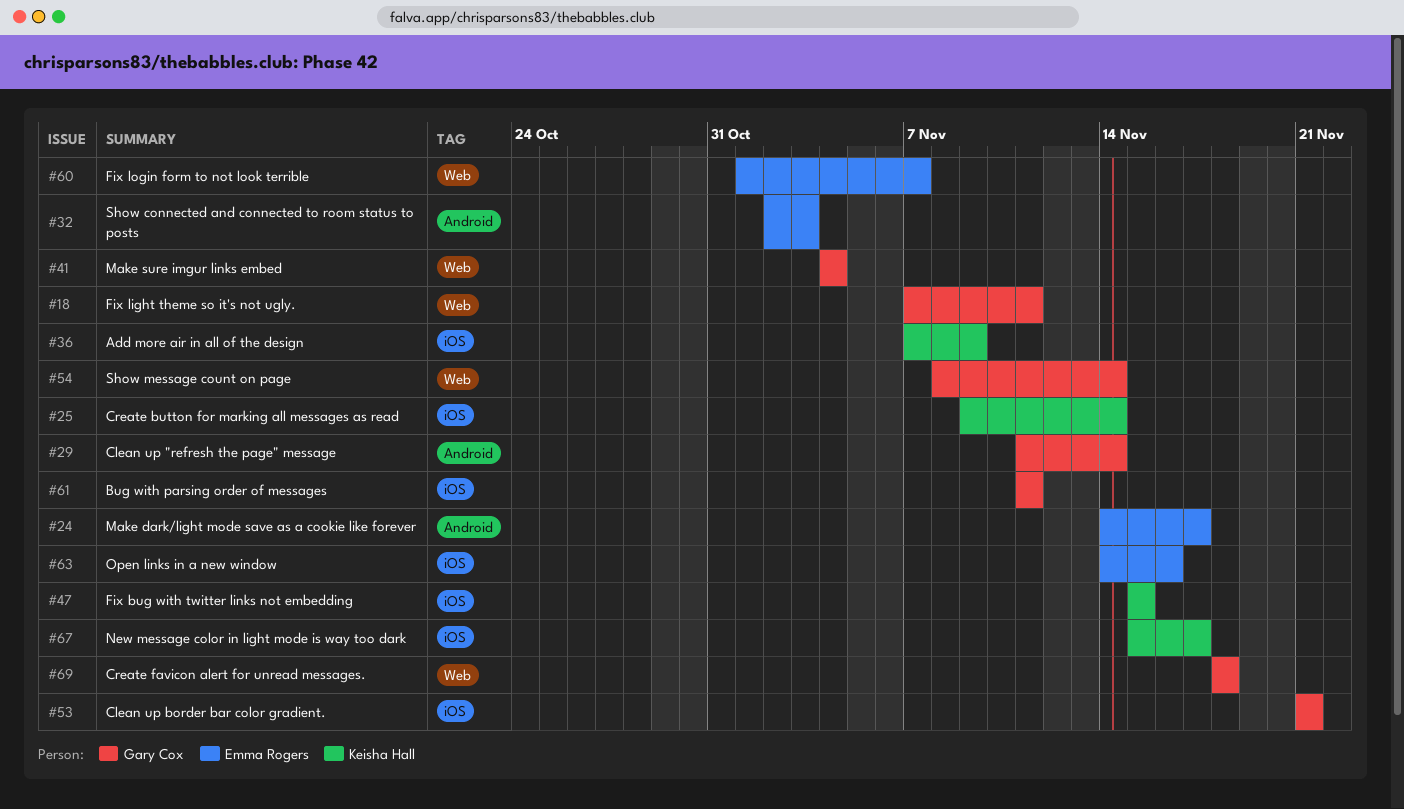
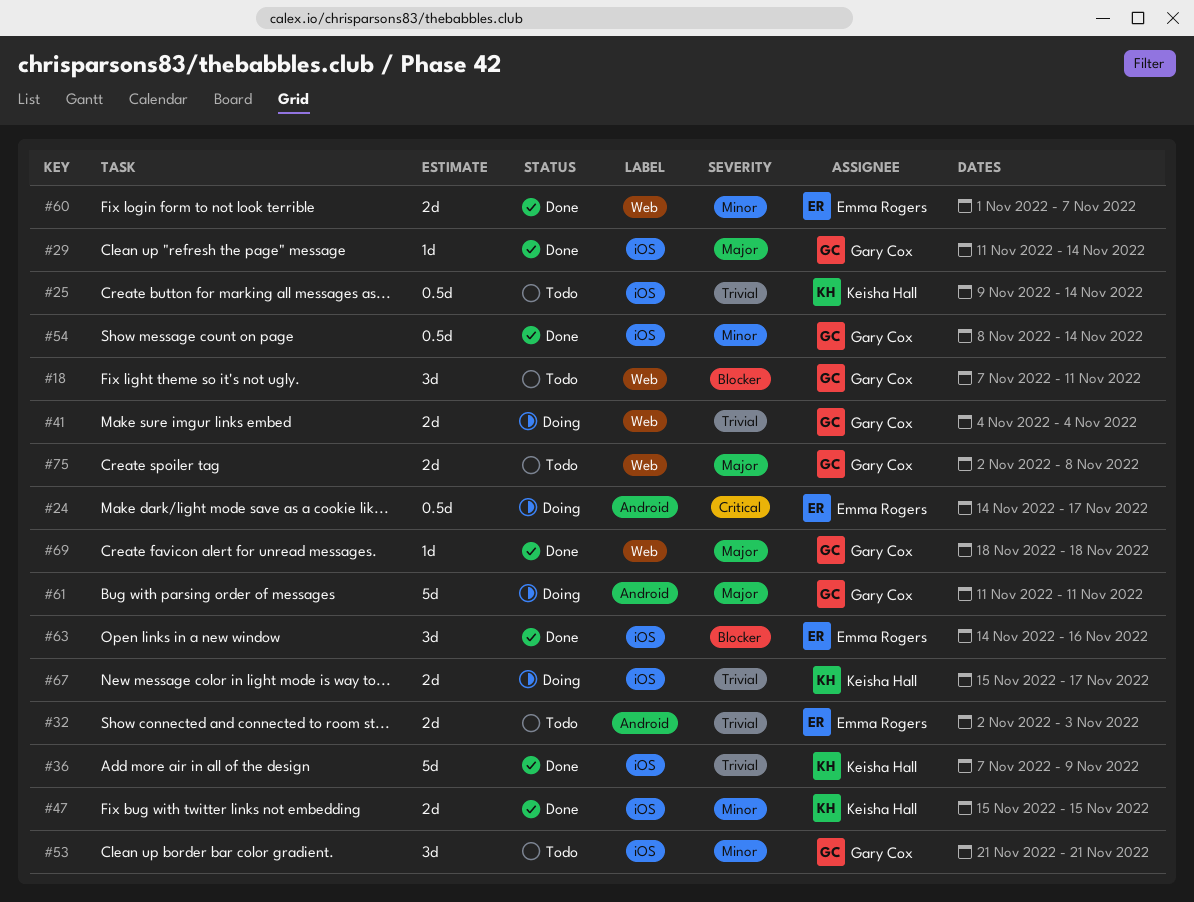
#29, label: Android -> iOS
#54, label: Web -> iOS
#61, label: iOS -> Android
#75: none -> present

